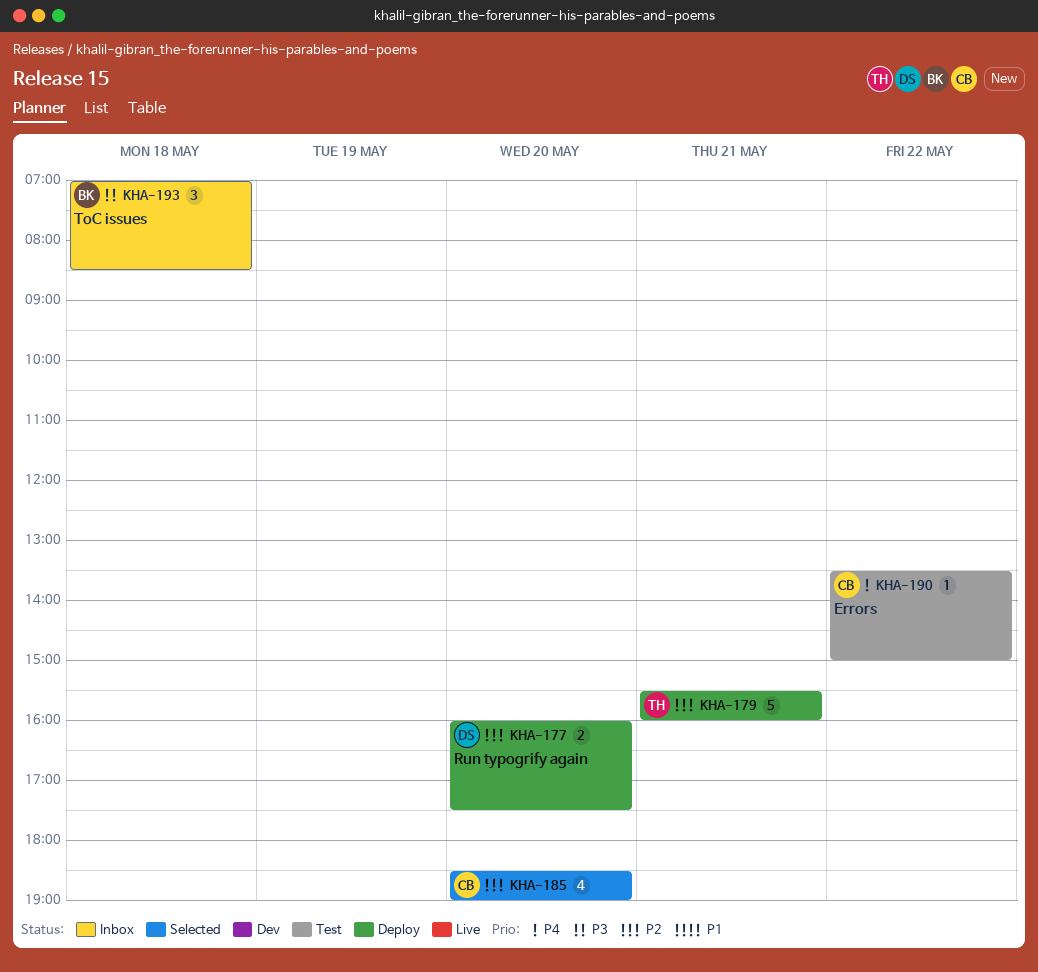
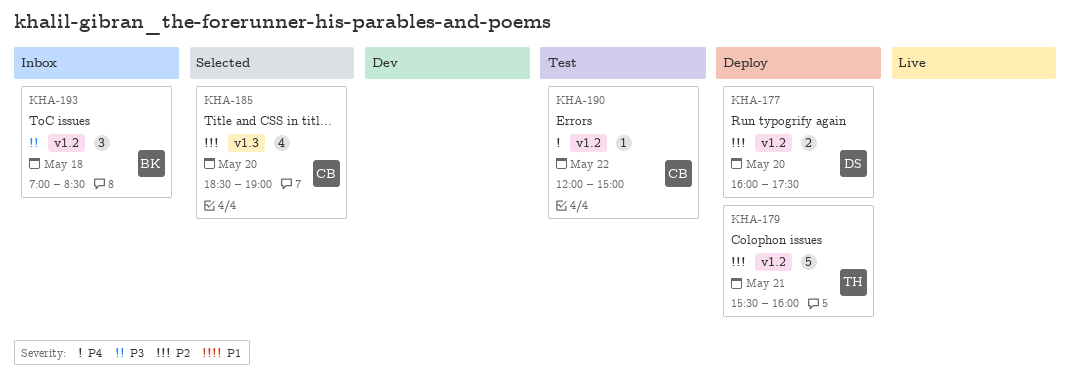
KHA-190, begins: 13:30 -> 12:00

